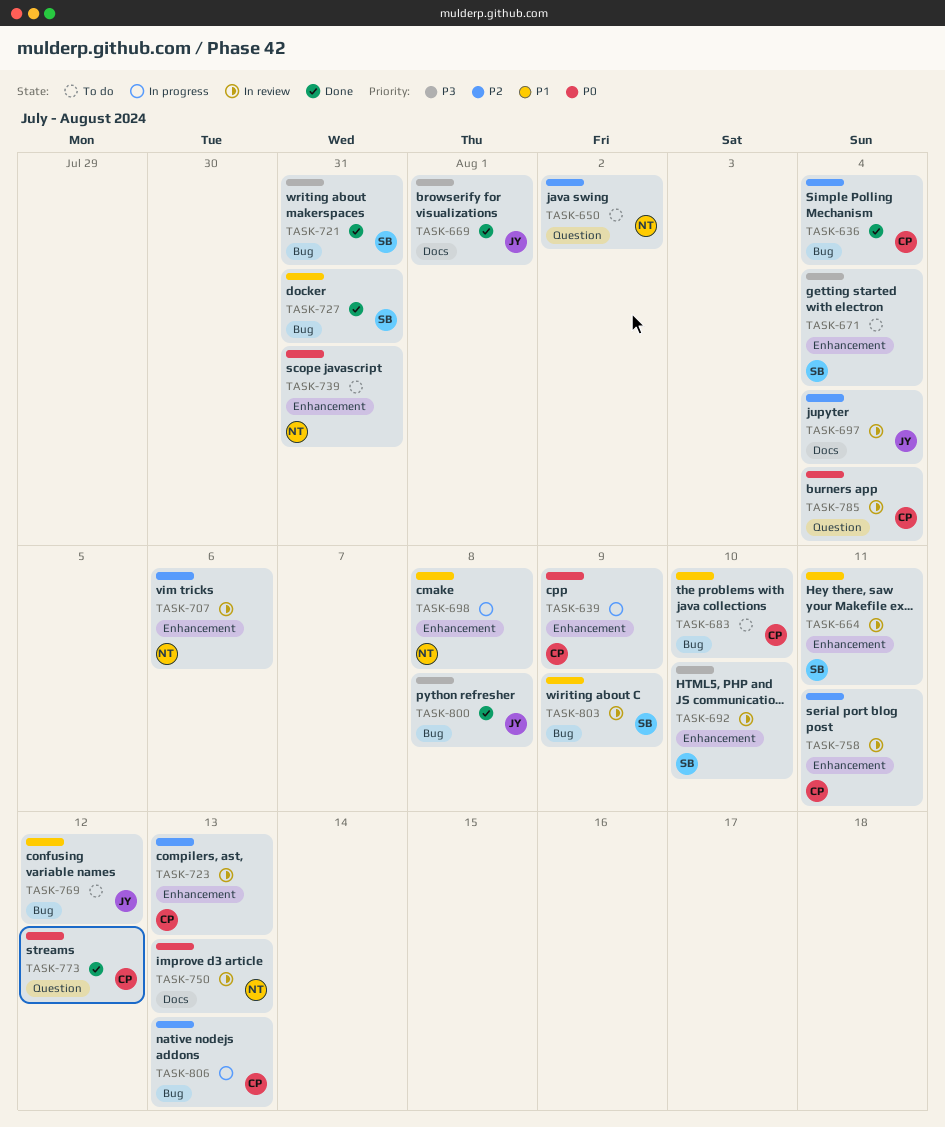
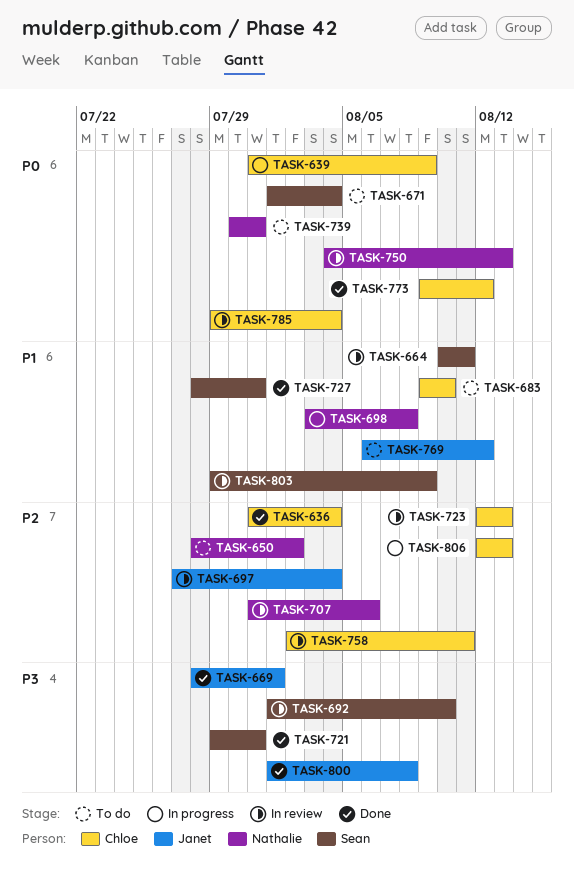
TASK-671, priority: P3 -> P0

